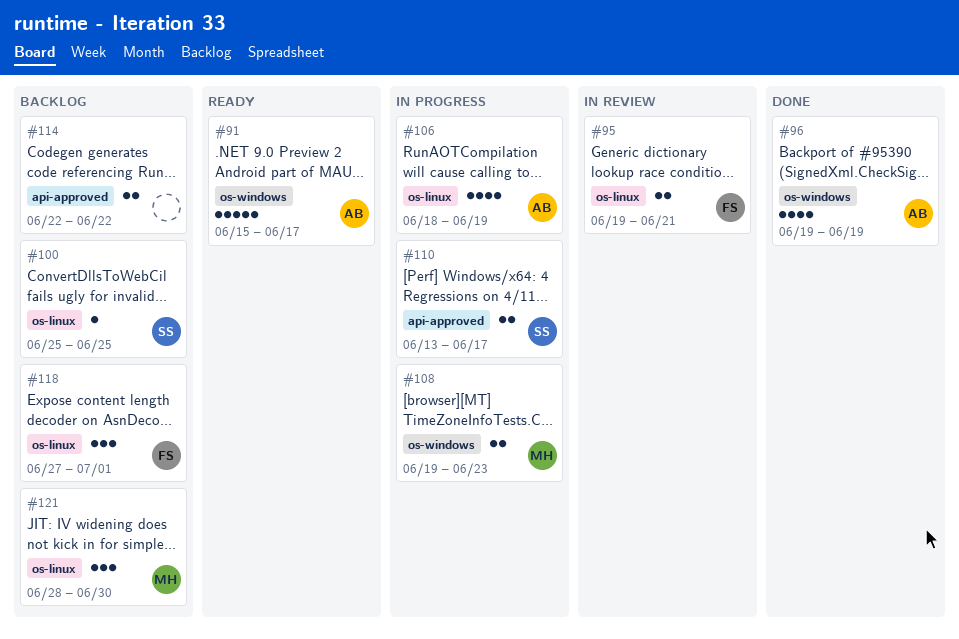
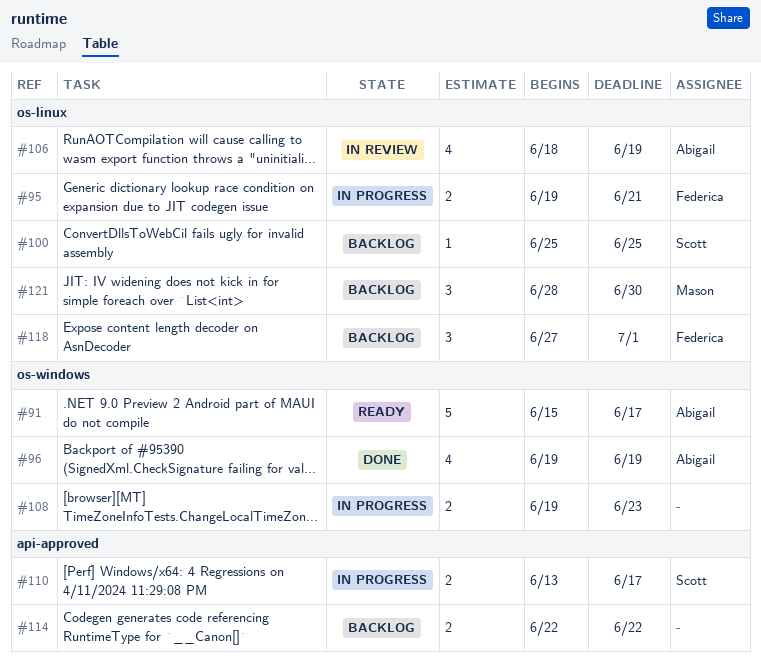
#95, status: In review -> In progress
#106, status: In progress -> In review
#108, owner: Mason -> none

